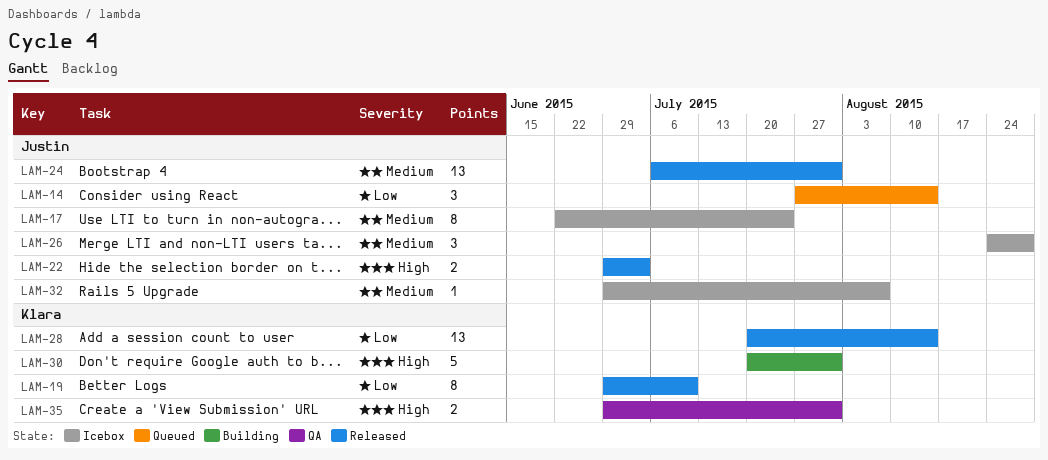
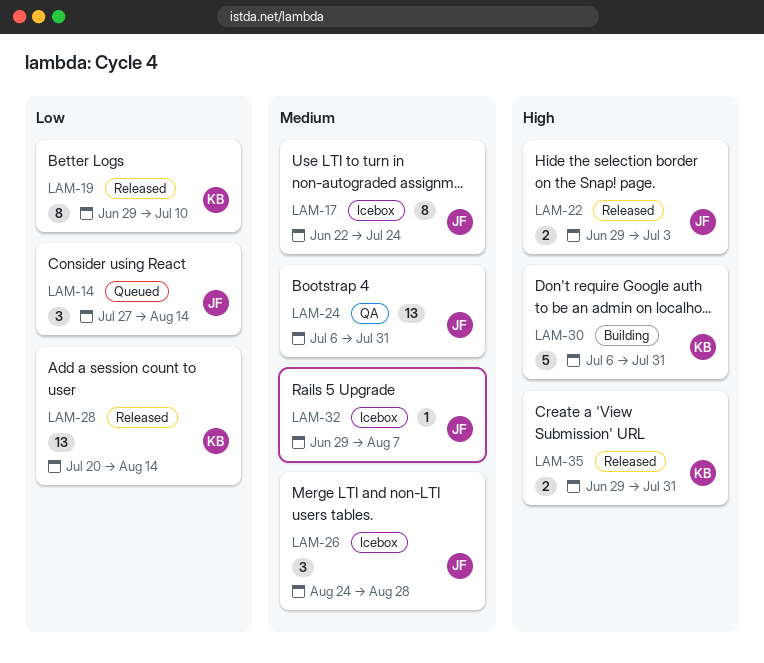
LAM-24, status: Released -> QA
LAM-30, start: Jul 20 -> Jul 6
LAM-35, status: QA -> Released

